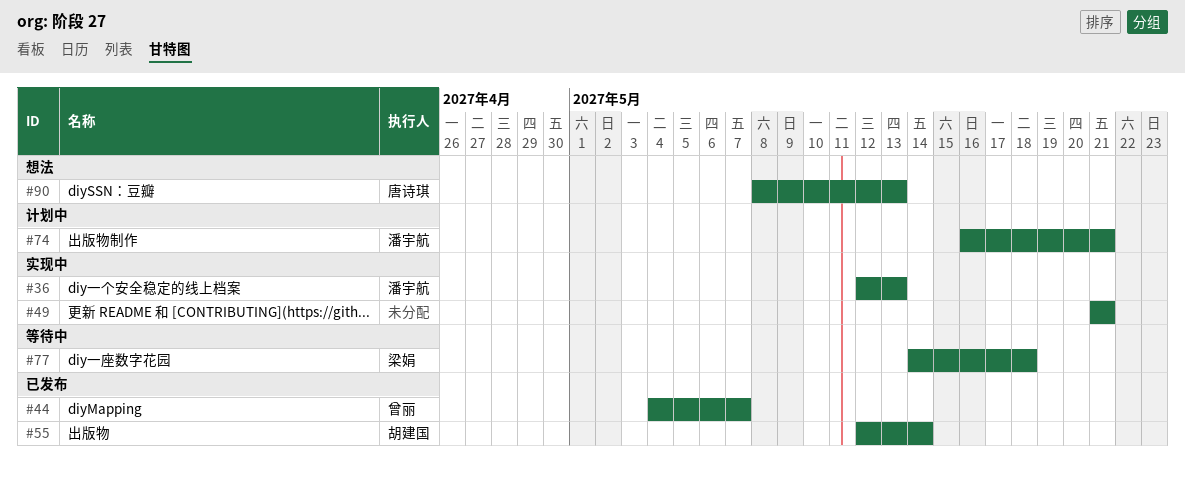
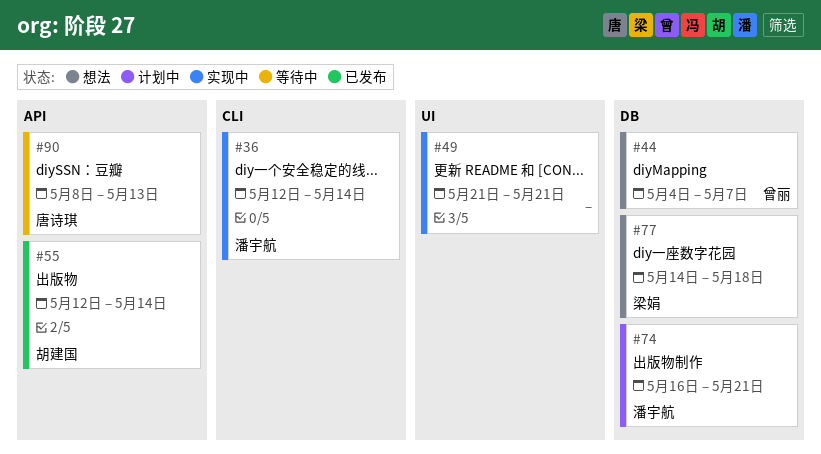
#36, due: May 13 -> May 14
#44, status: 已发布 -> 想法
#77, status: 等待中 -> 想法
#90, status: 想法 -> 等待中

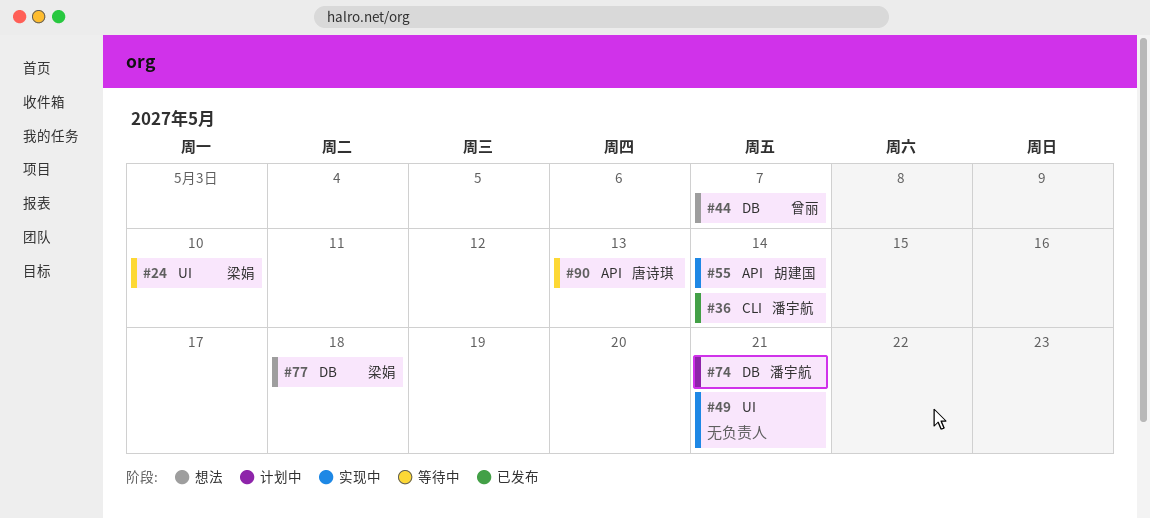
#24: none -> present
#36, status: 实现中 -> 已发布
#55, status: 已发布 -> 实现中

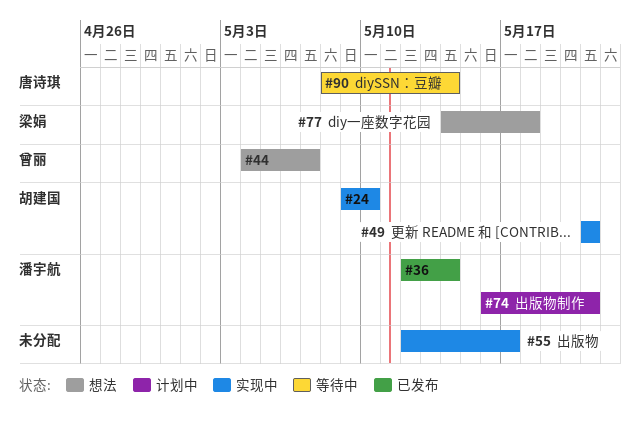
#24, status: 等待中 -> 实现中
#24, owner: 梁娟 -> 胡建国
#49, owner: none -> 胡建国
#55, owner: 胡建国 -> none
#55, due: May 14 -> May 17
#90, due: May 13 -> May 14

